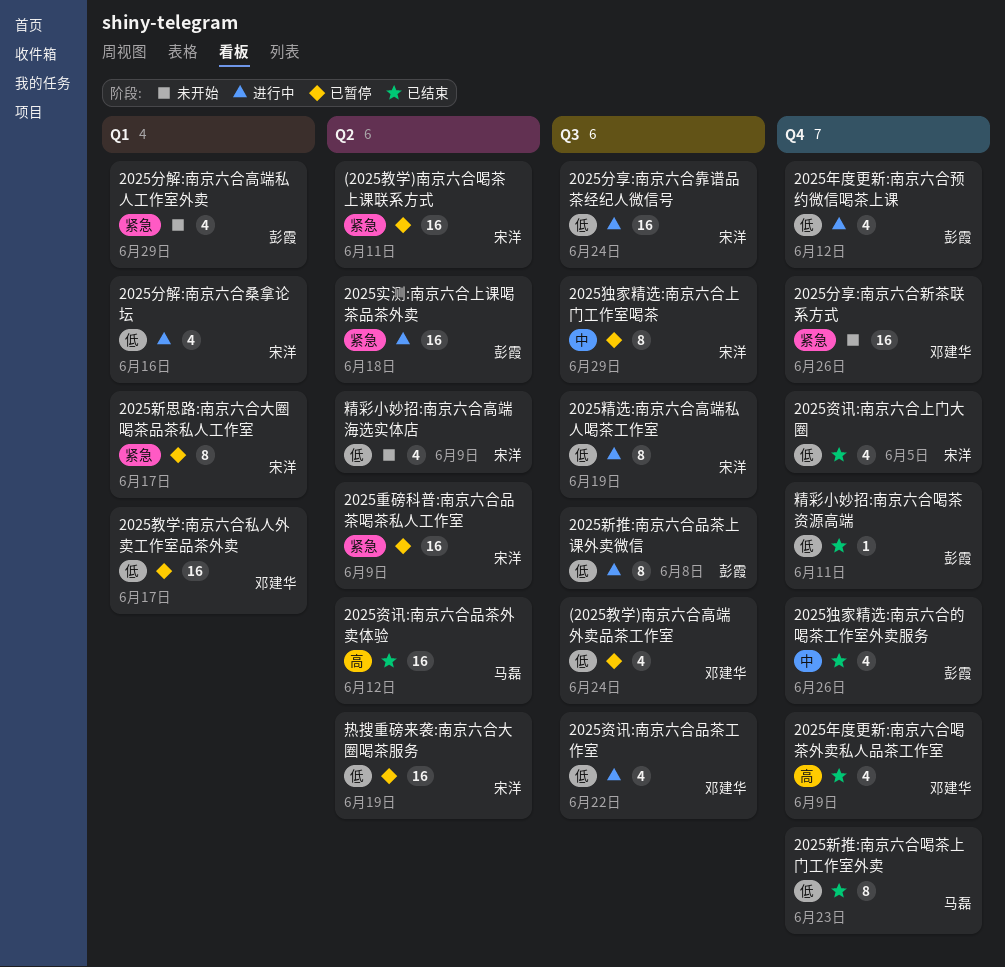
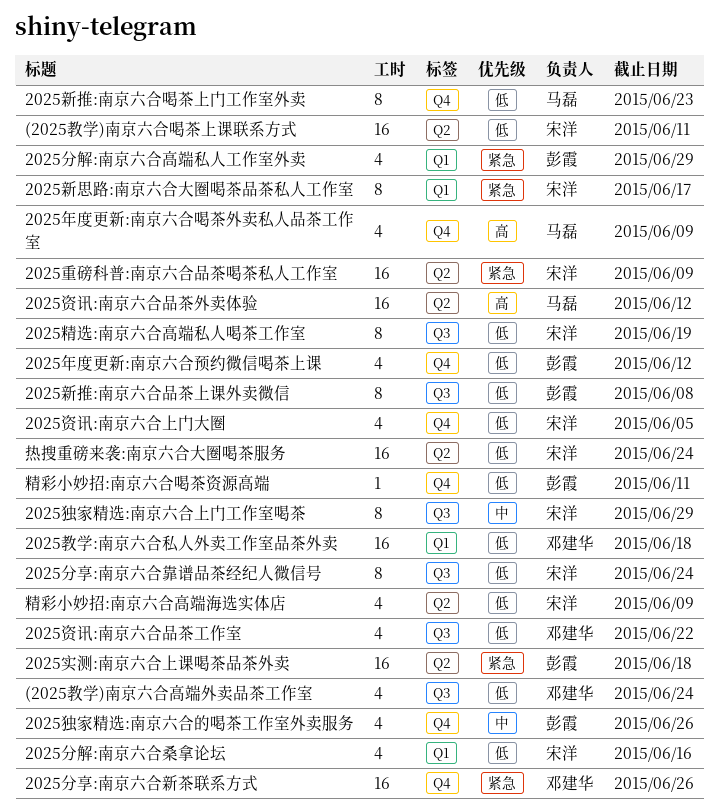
(2025教学)南京六合喝茶上课联系方式, priority: 紧急 -> 低
2025分享:南京六合靠谱品茶经纪人微信号, estimate: 16 -> 8
2025年度更新:南京六合喝茶外卖私人品茶工作室, owner: 邓建华 -> 马磊
2025教学:南京六合私人外卖工作室品茶外卖, due: Jun 17 -> Jun 18
热搜重磅来袭:南京六合大圈喝茶服务, due: Jun 19 -> Jun 24

